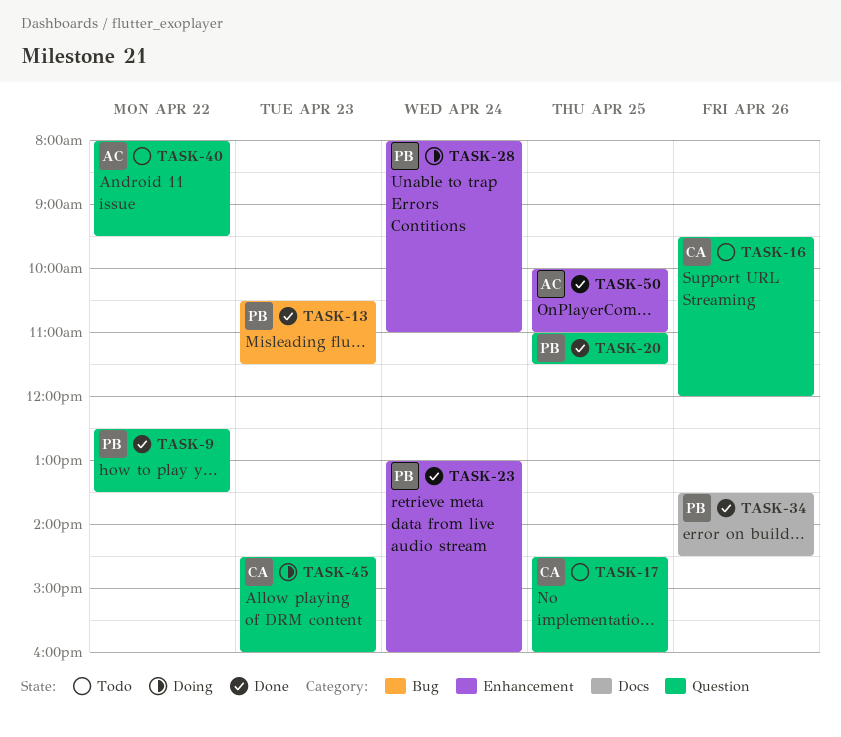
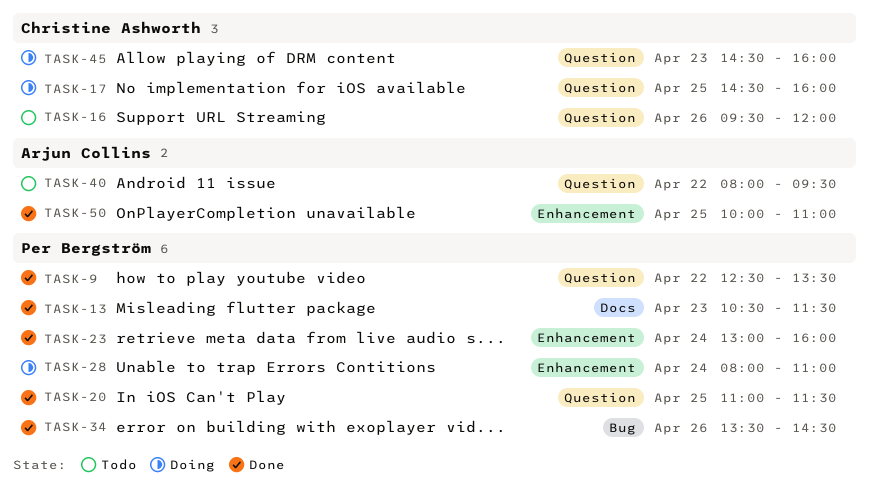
TASK-13, label: Bug -> Docs
TASK-17, status: Todo -> Doing
TASK-34, label: Docs -> Bug

